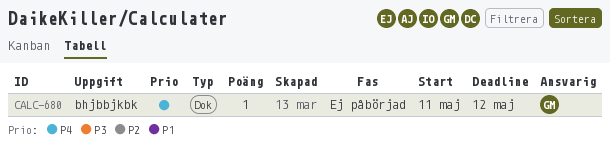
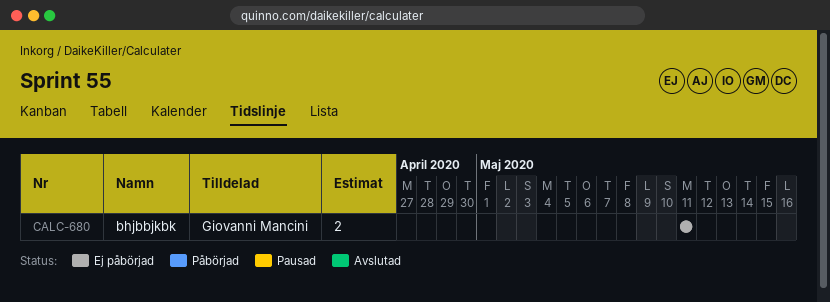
CALC-680, estimate: 1 -> 2
CALC-680, due: May 12 -> May 11

